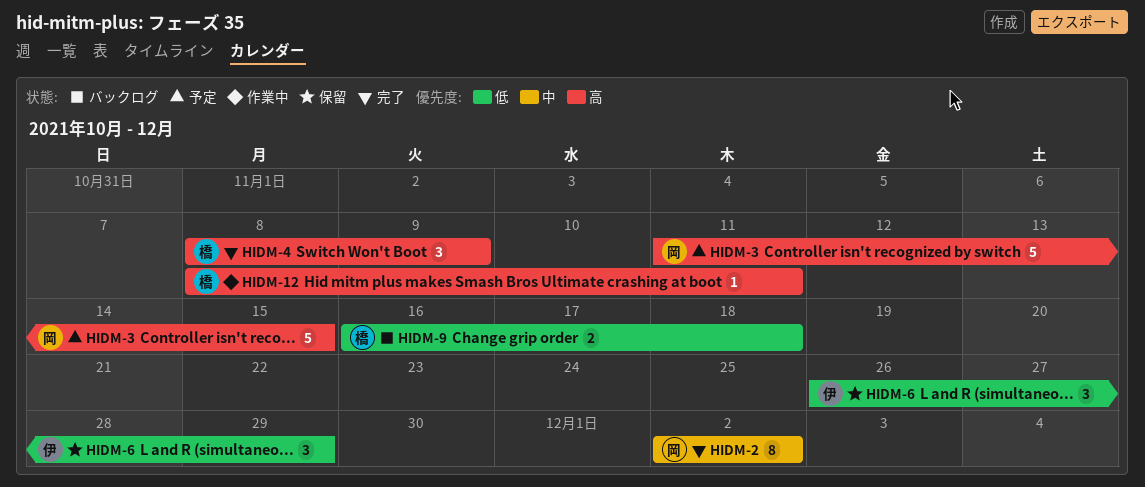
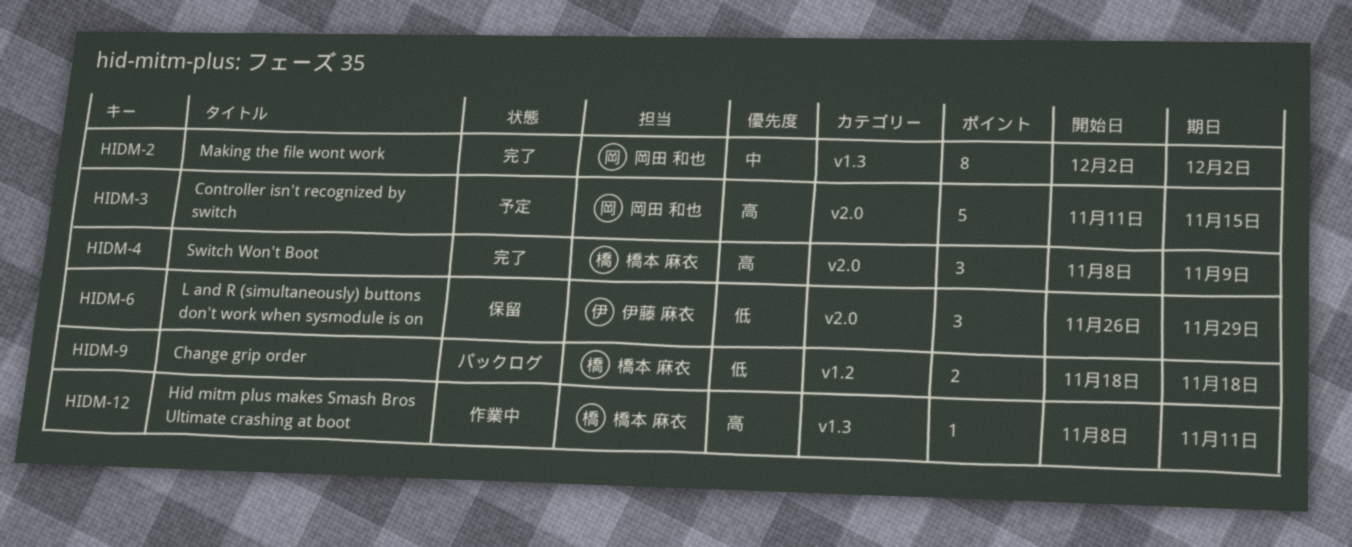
HIDM-9, start: Nov 16 -> Nov 18

